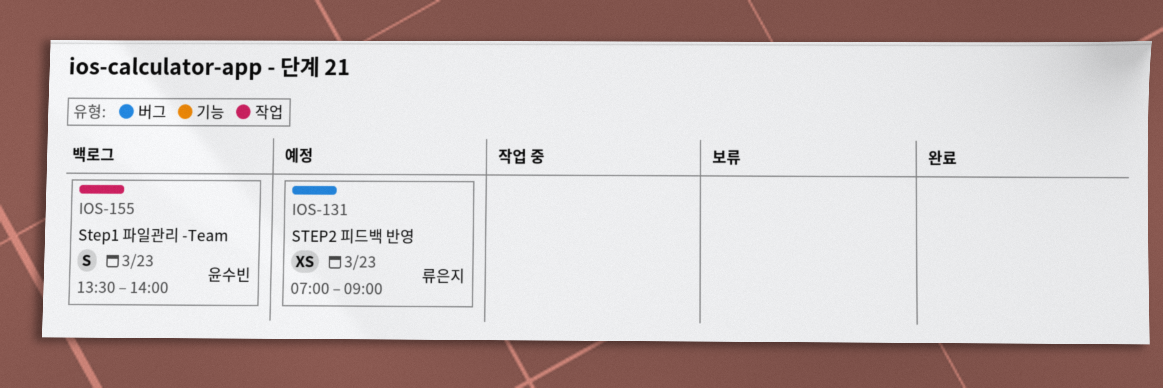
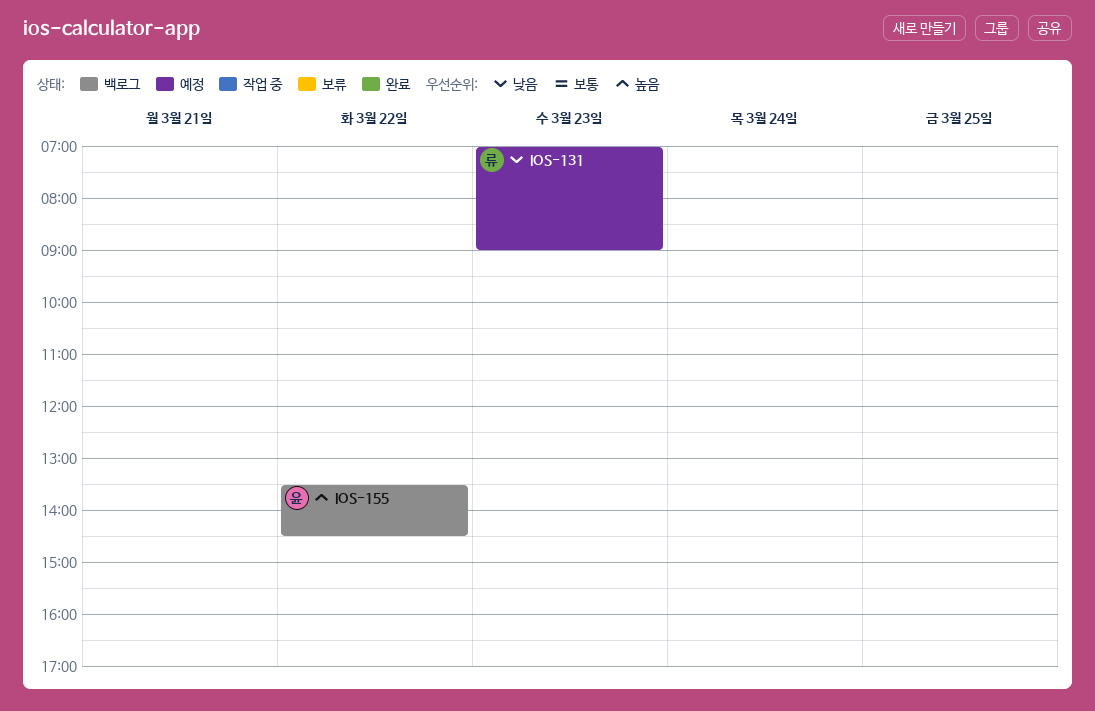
IOS-155, day: Mar 23 -> Mar 22
IOS-155, ends: 14:00 -> 14:30

